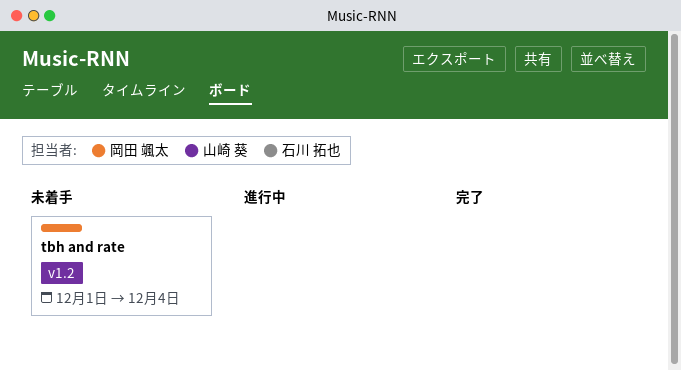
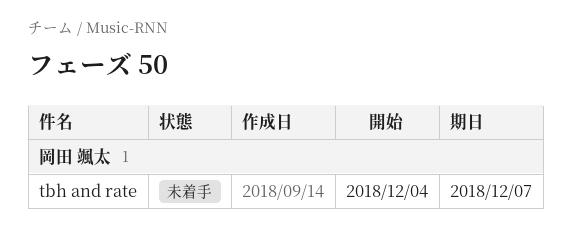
tbh and rate, start: Dec 1 -> Dec 4
tbh and rate, due: Dec 4 -> Dec 7

